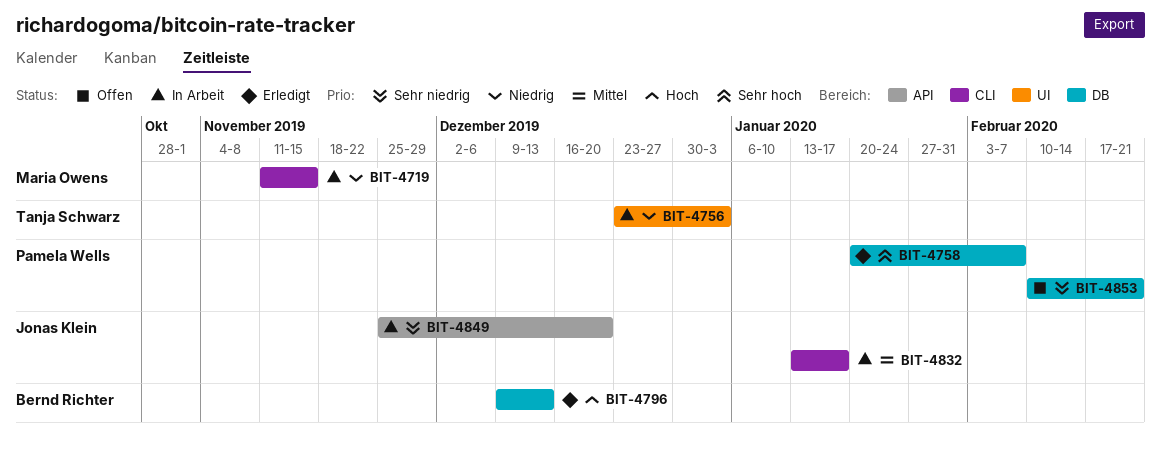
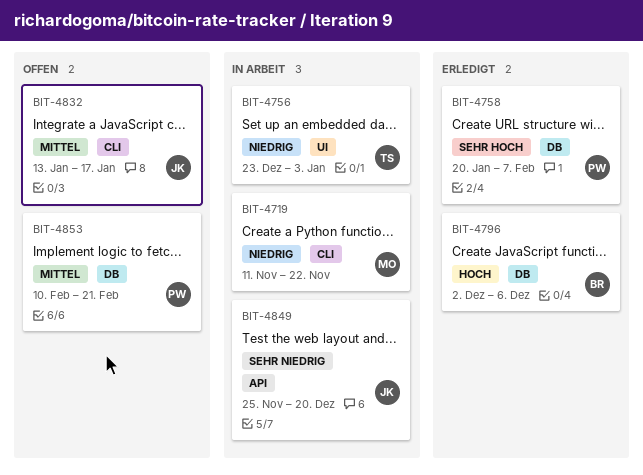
BIT-4719, due: Nov 15 -> Nov 22
BIT-4796, start: Dec 9 -> Dec 2
BIT-4796, due: Dec 13 -> Dec 6
BIT-4832, status: In Arbeit -> Offen
BIT-4853, priority: Sehr niedrig -> Mittel

